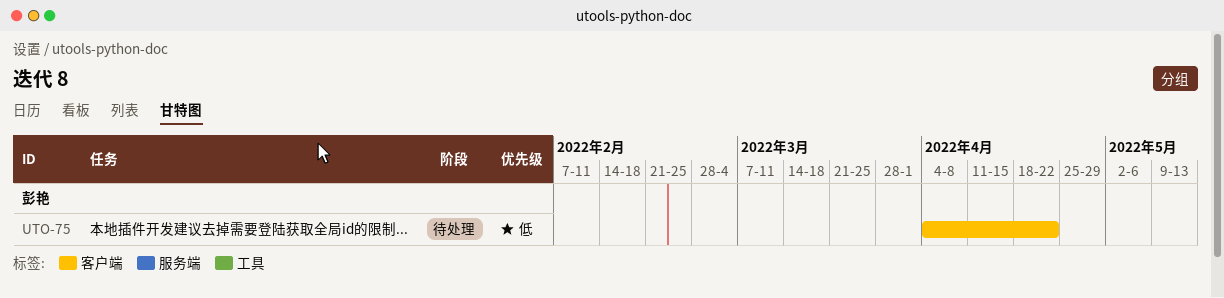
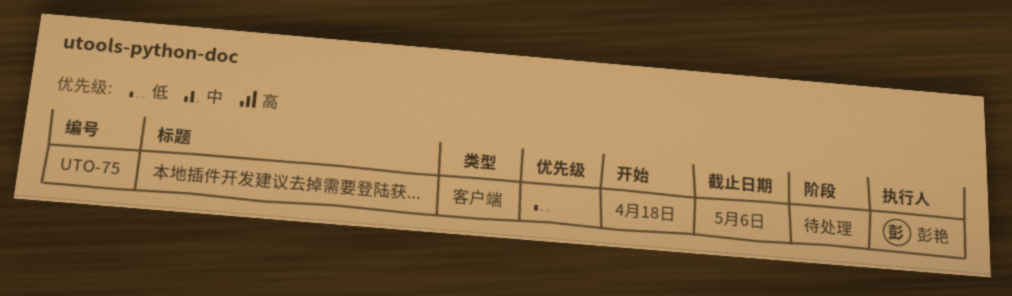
UTO-75, start: Apr 4 -> Apr 18
UTO-75, due: Apr 22 -> May 6

